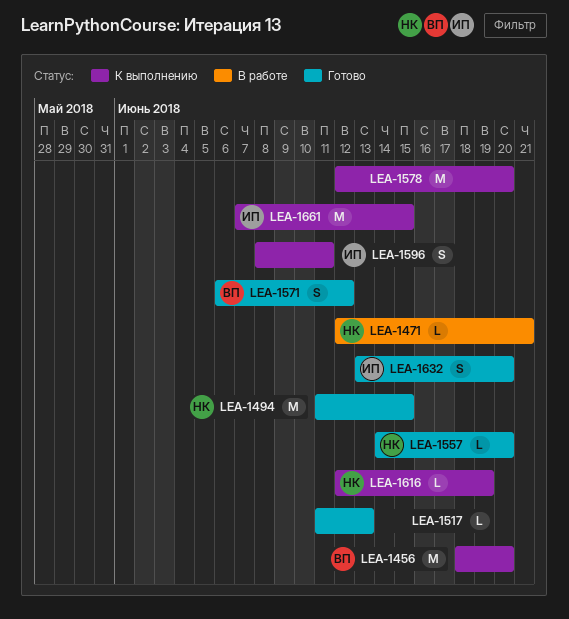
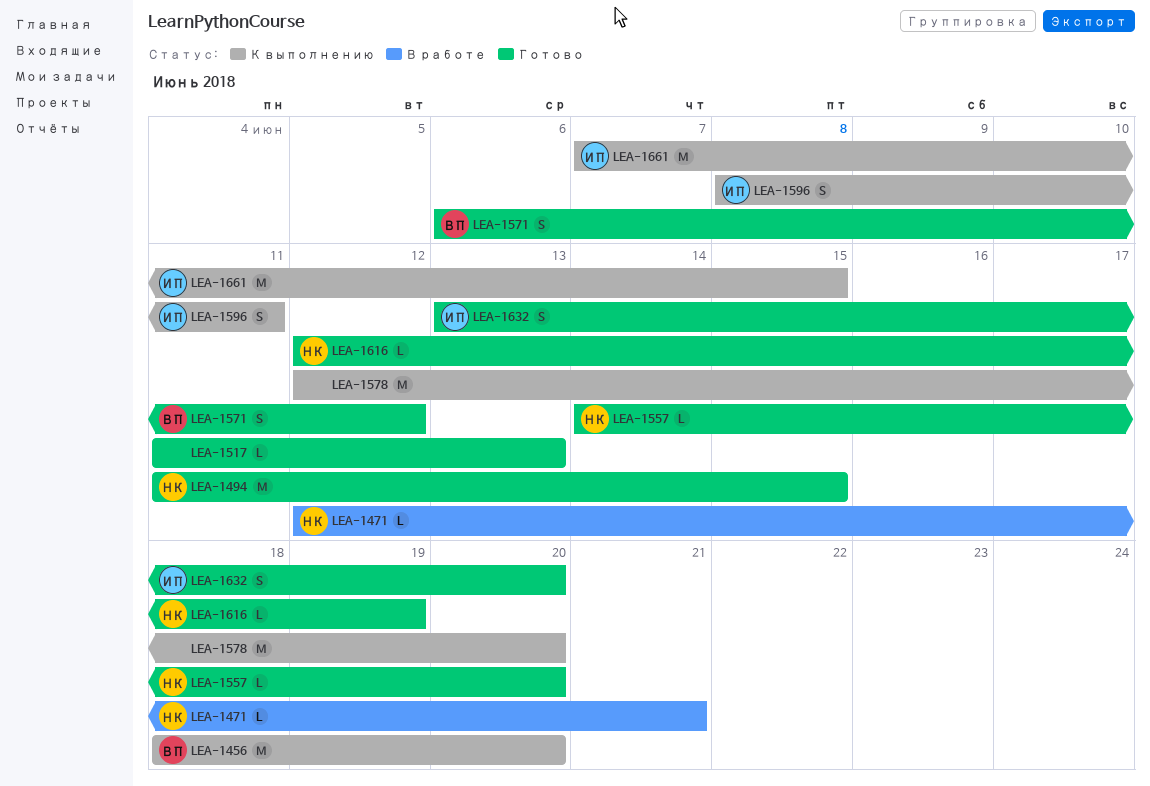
LEA-1616, status: К выполнению -> Готово

